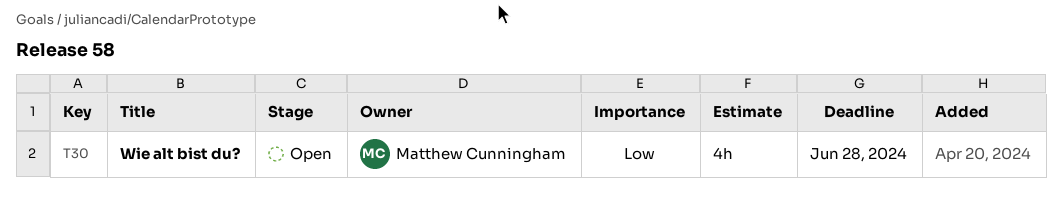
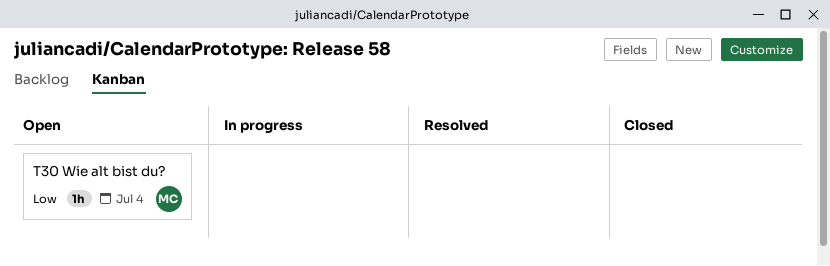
T30, estimate: 4h -> 1h
T30, due: Jun 28 -> Jul 4

